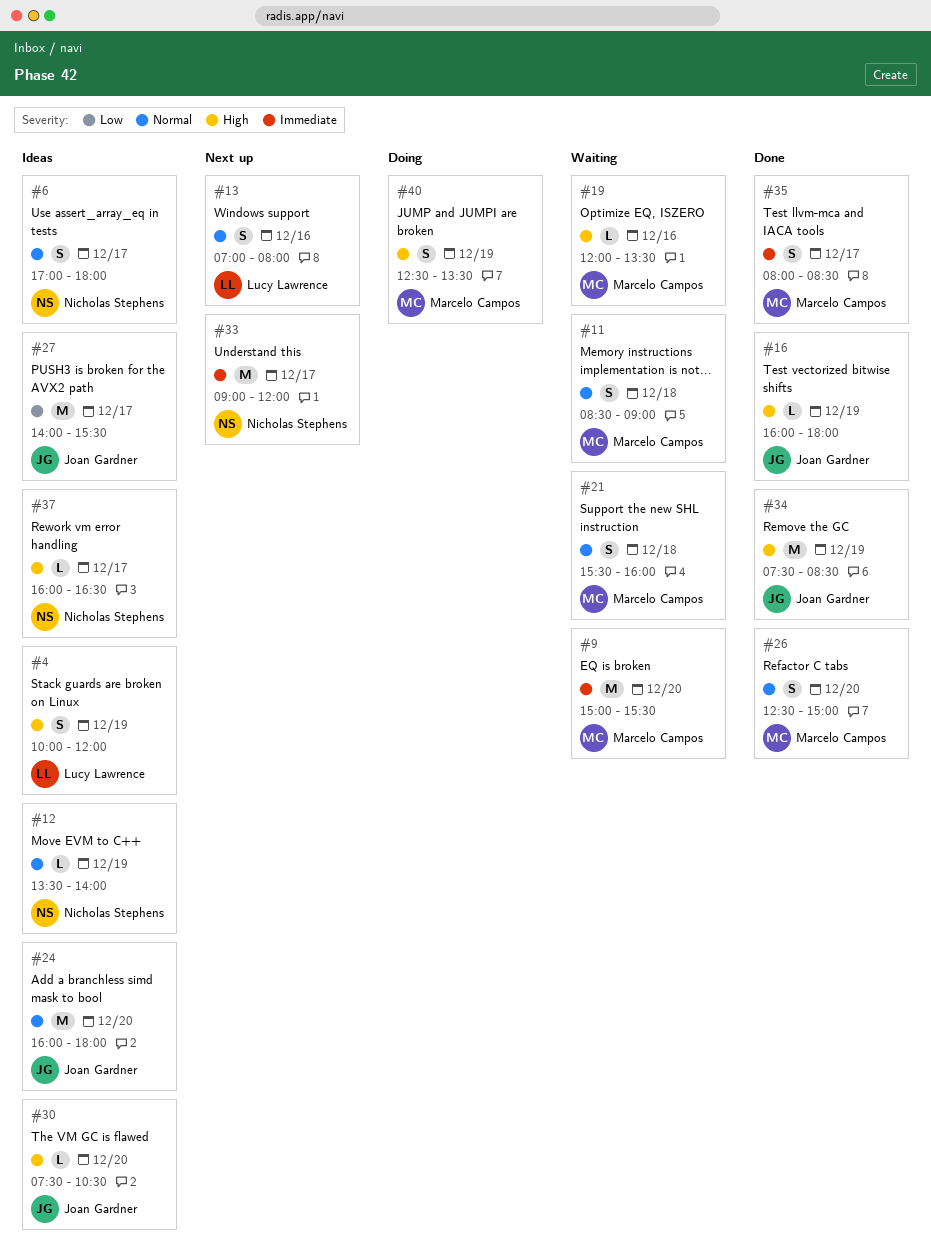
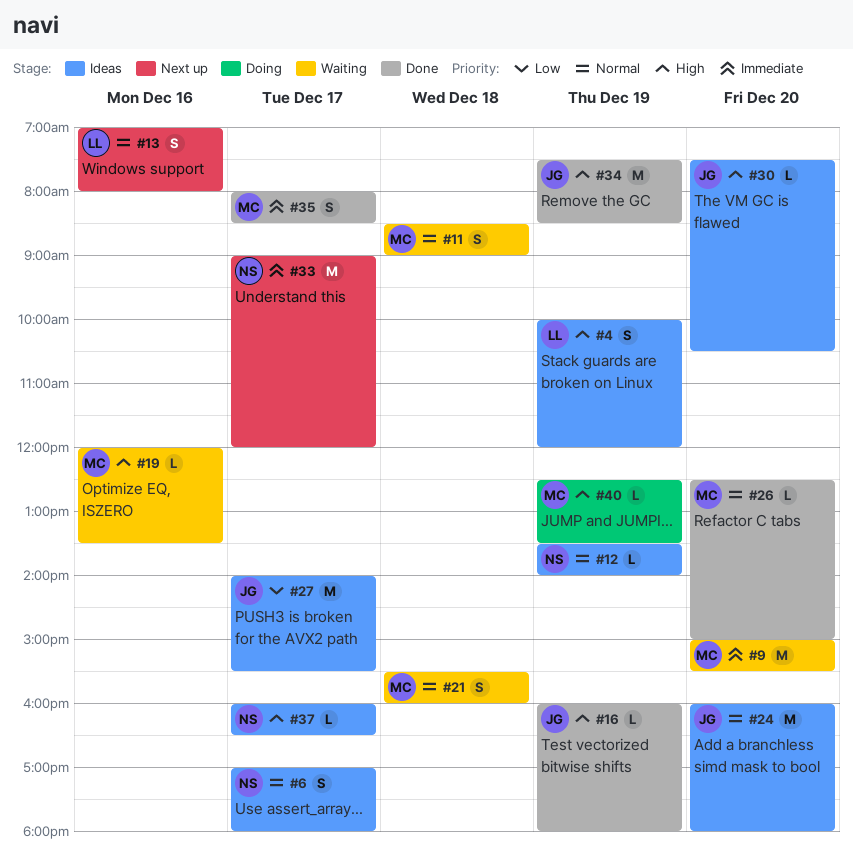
#26, estimate: S -> L
#40, estimate: S -> L

